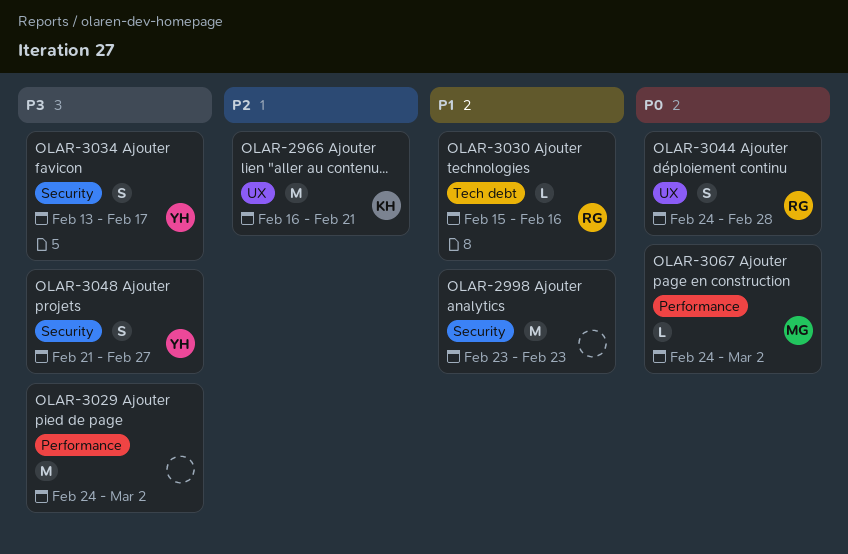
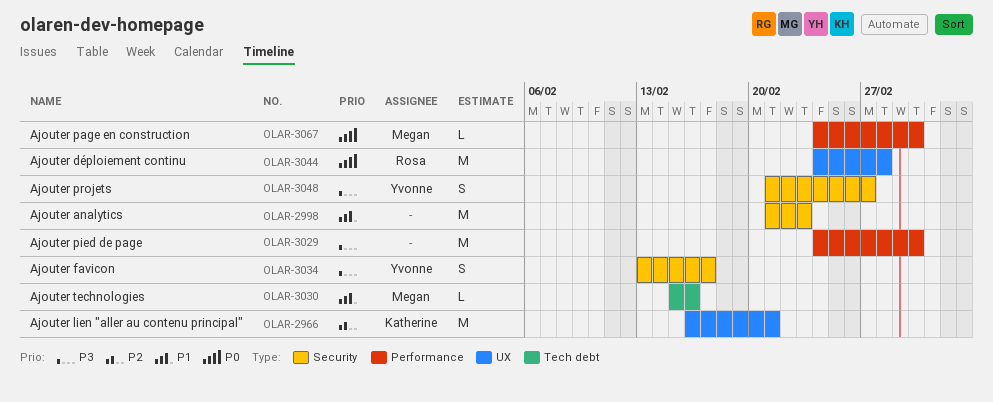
OLAR-2998, start: Feb 23 -> Feb 21
OLAR-3030, owner: Rosa -> Megan
OLAR-3044, estimate: S -> M

